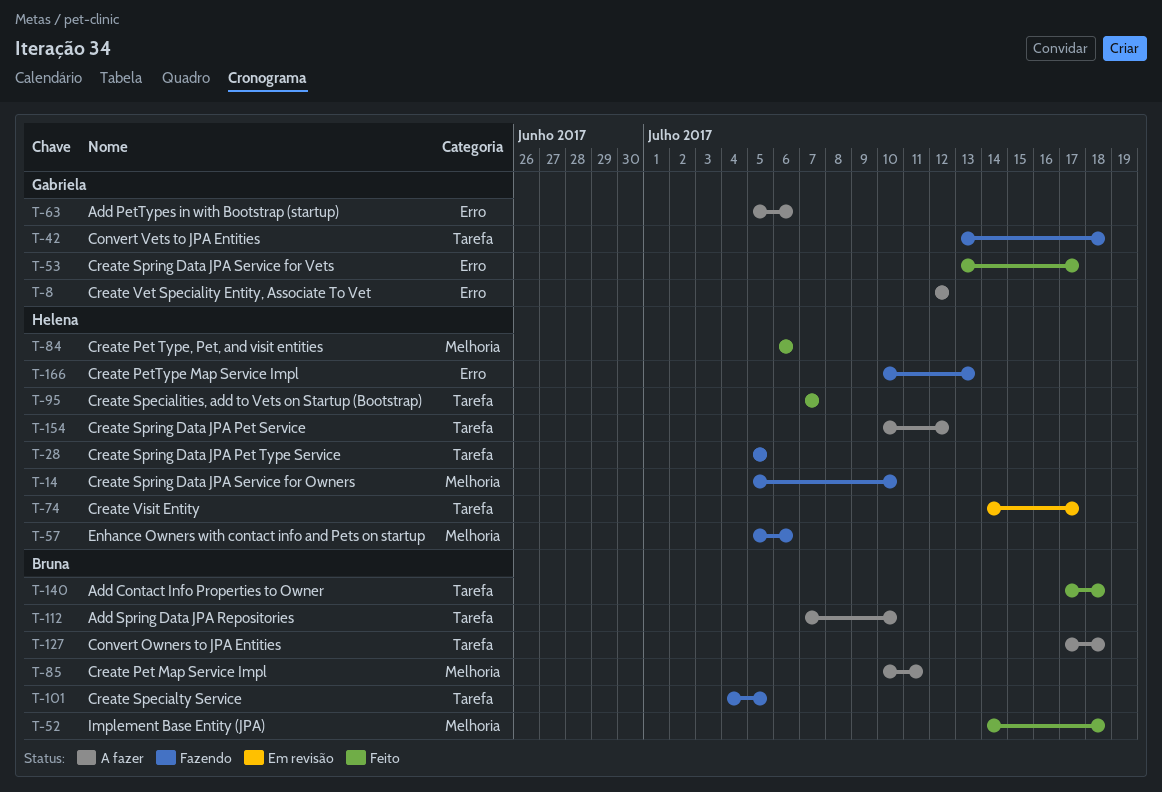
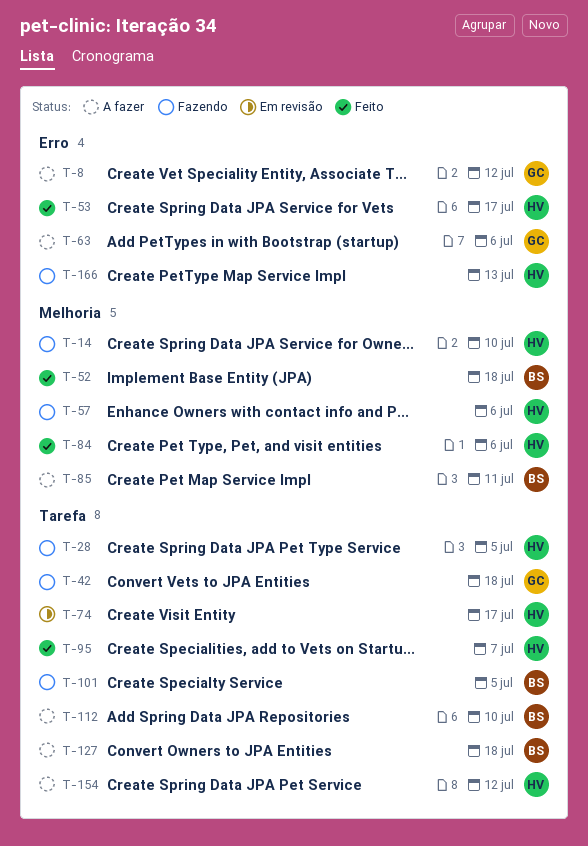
T-53, owner: Gabriela -> Helena
T-140: present -> none

